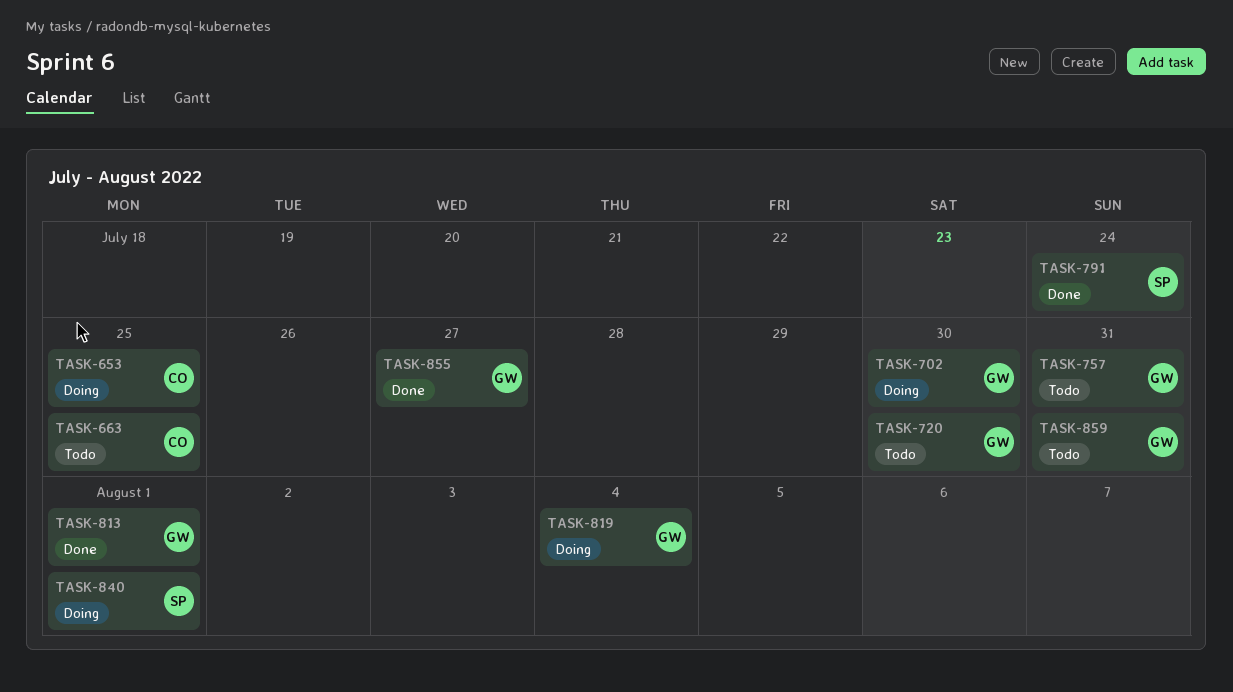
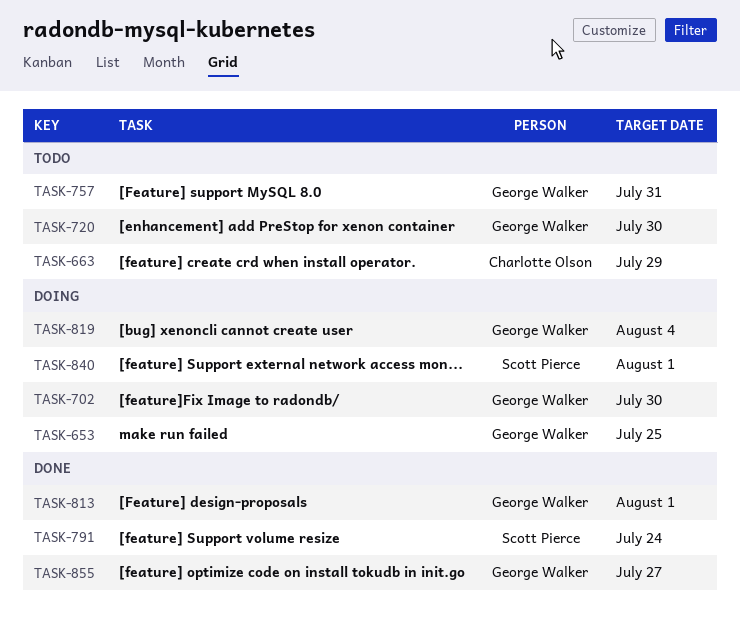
TASK-653, owner: Charlotte Olson -> George Walker
TASK-663, due: Jul 25 -> Jul 29
TASK-859: present -> none

